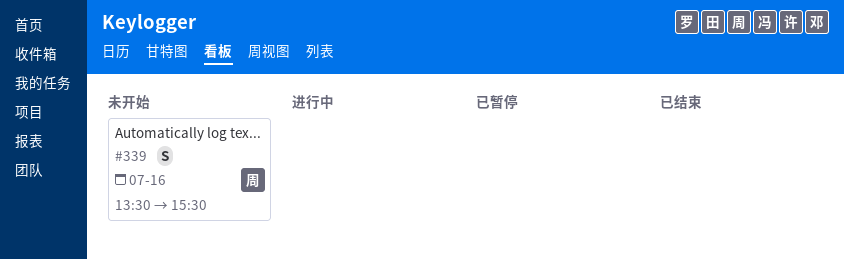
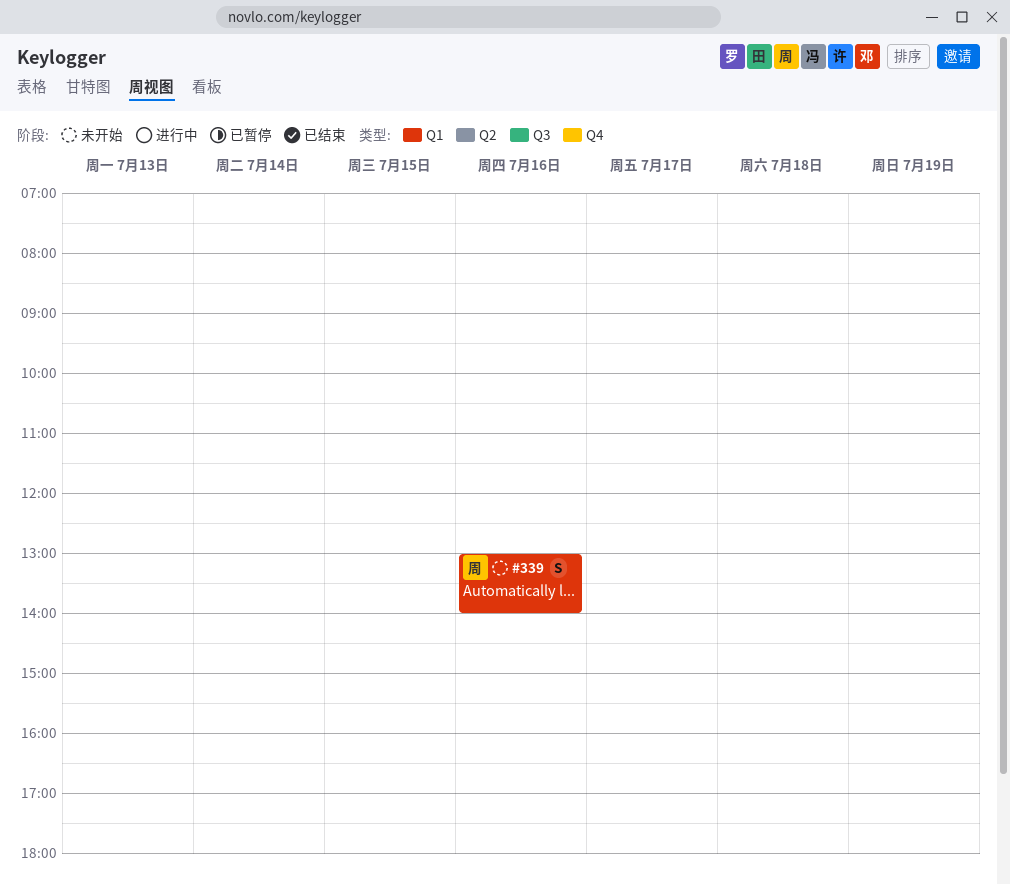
#339, begins: 13:30 -> 13:00
#339, ends: 15:30 -> 14:00

